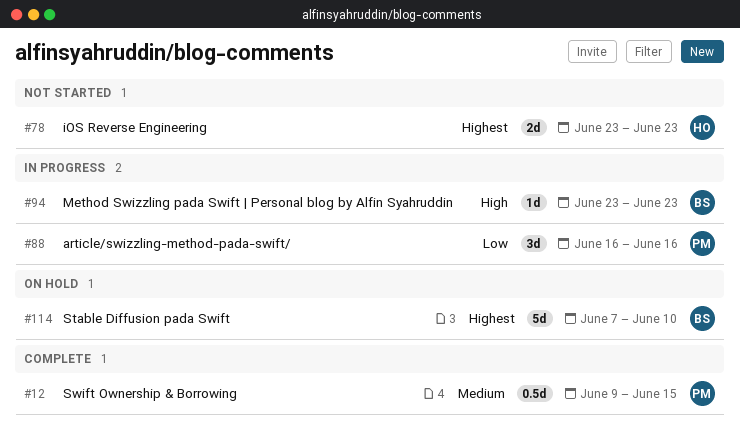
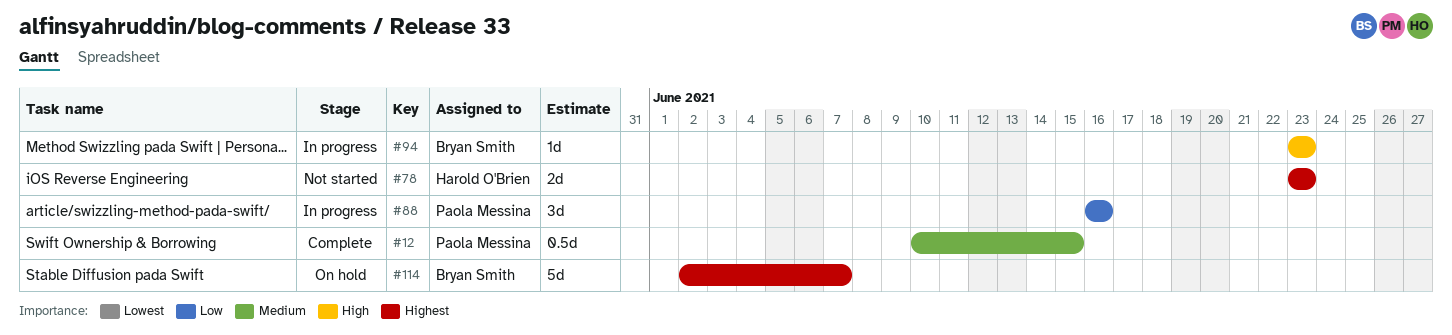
#12, start: Jun 9 -> Jun 10
#114, start: Jun 7 -> Jun 2
#114, due: Jun 10 -> Jun 7

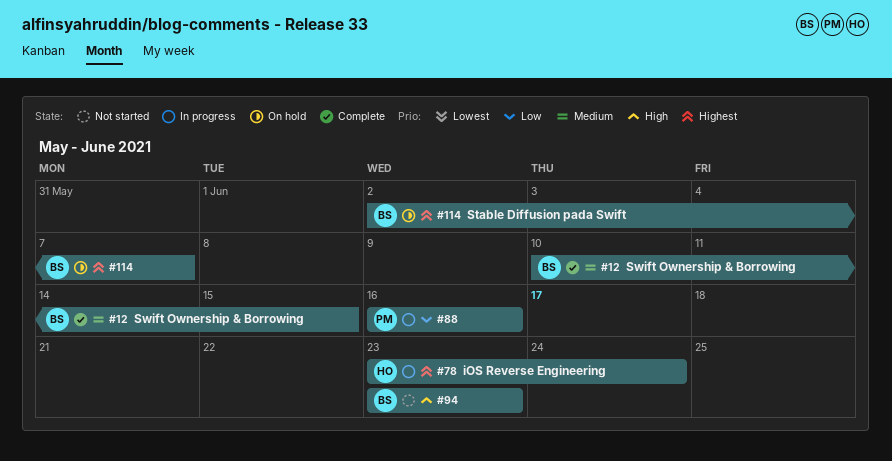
#12, owner: Paola Messina -> Bryan Smith
#78, status: Not started -> In progress
#78, due: Jun 23 -> Jun 24
#94, status: In progress -> Not started

